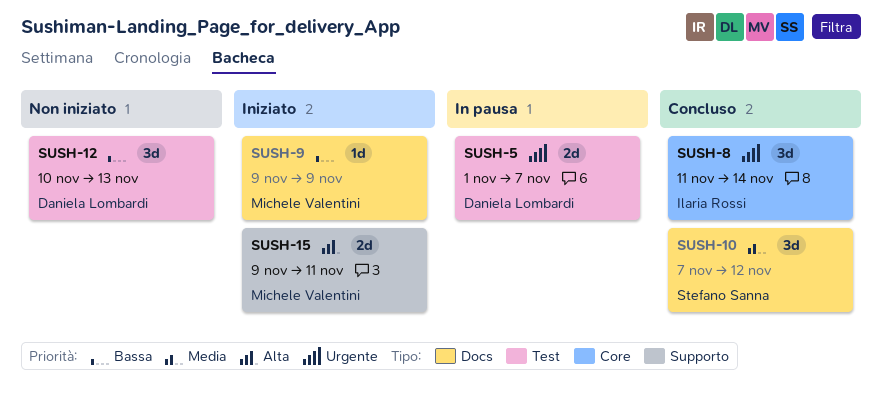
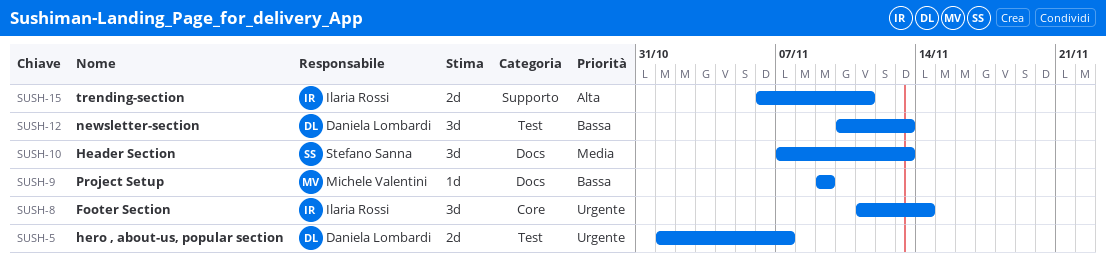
SUSH-10, due: Nov 12 -> Nov 13
SUSH-15, owner: Michele Valentini -> Ilaria Rossi
SUSH-15, start: Nov 9 -> Nov 6

